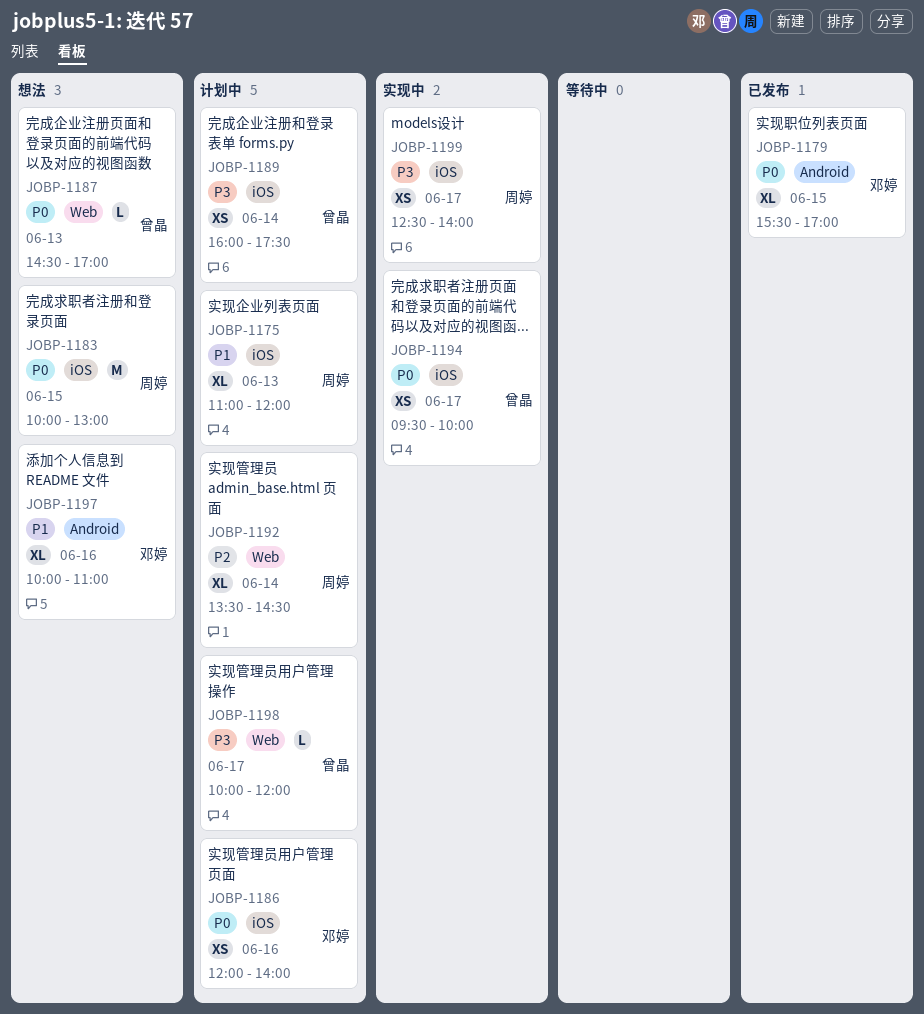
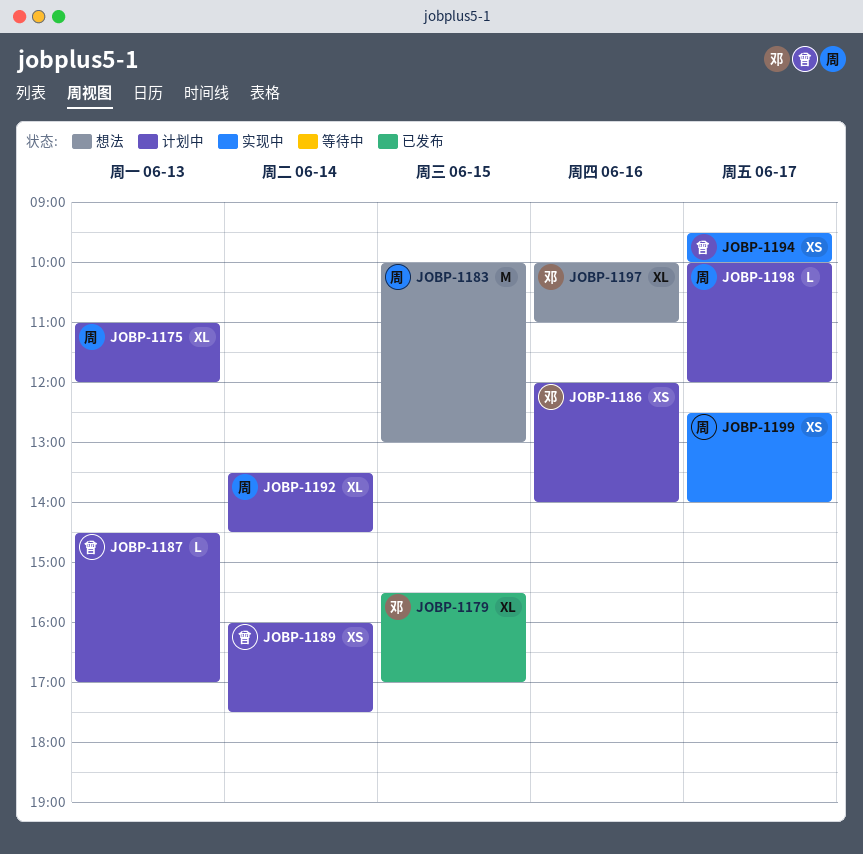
JOBP-1187, status: 想法 -> 计划中
JOBP-1198, owner: 曾晶 -> 周婷

